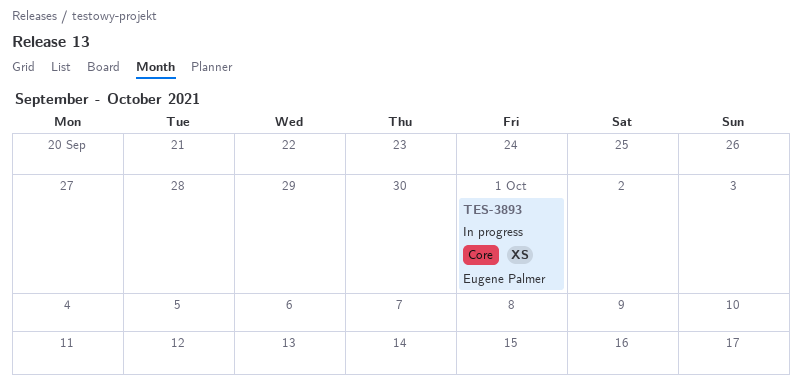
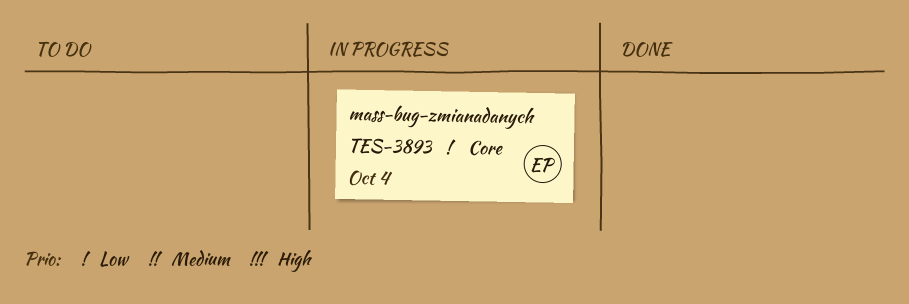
TES-3893, due: Oct 1 -> Oct 4

